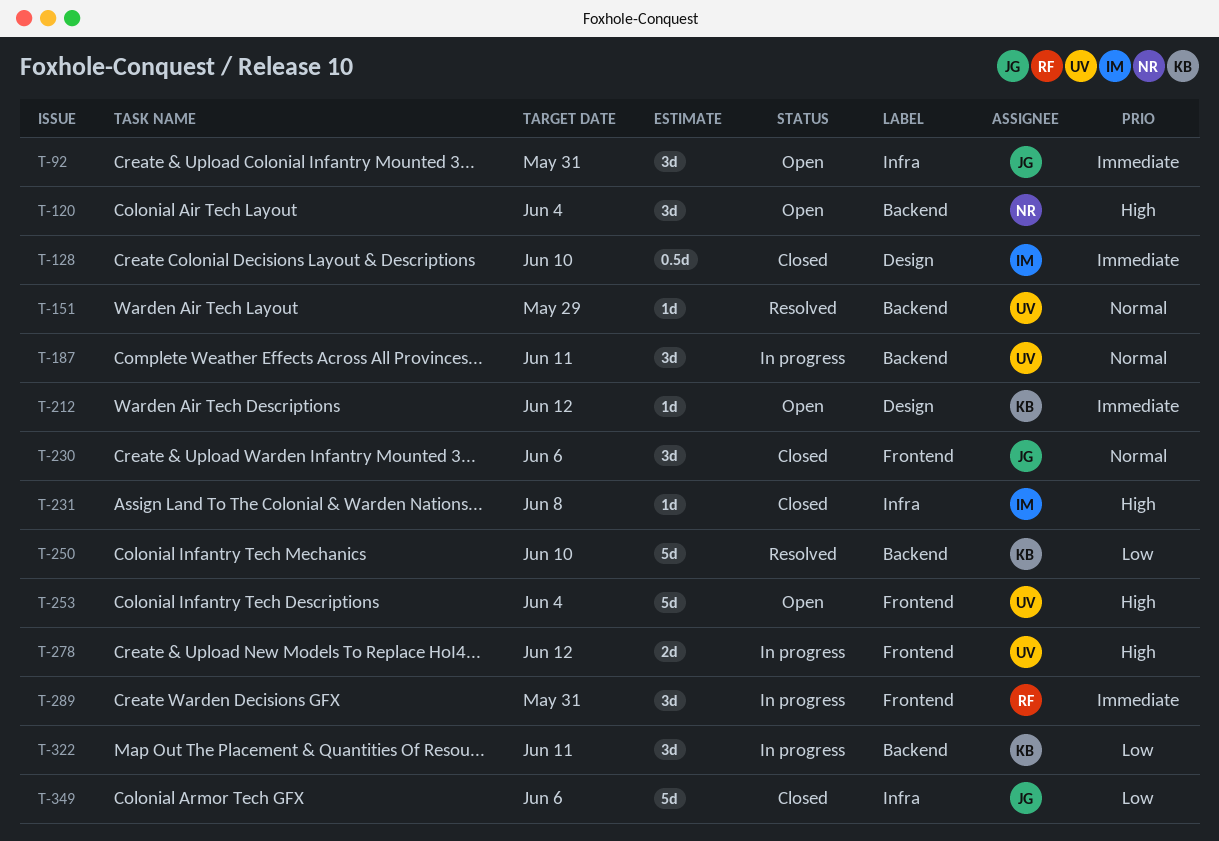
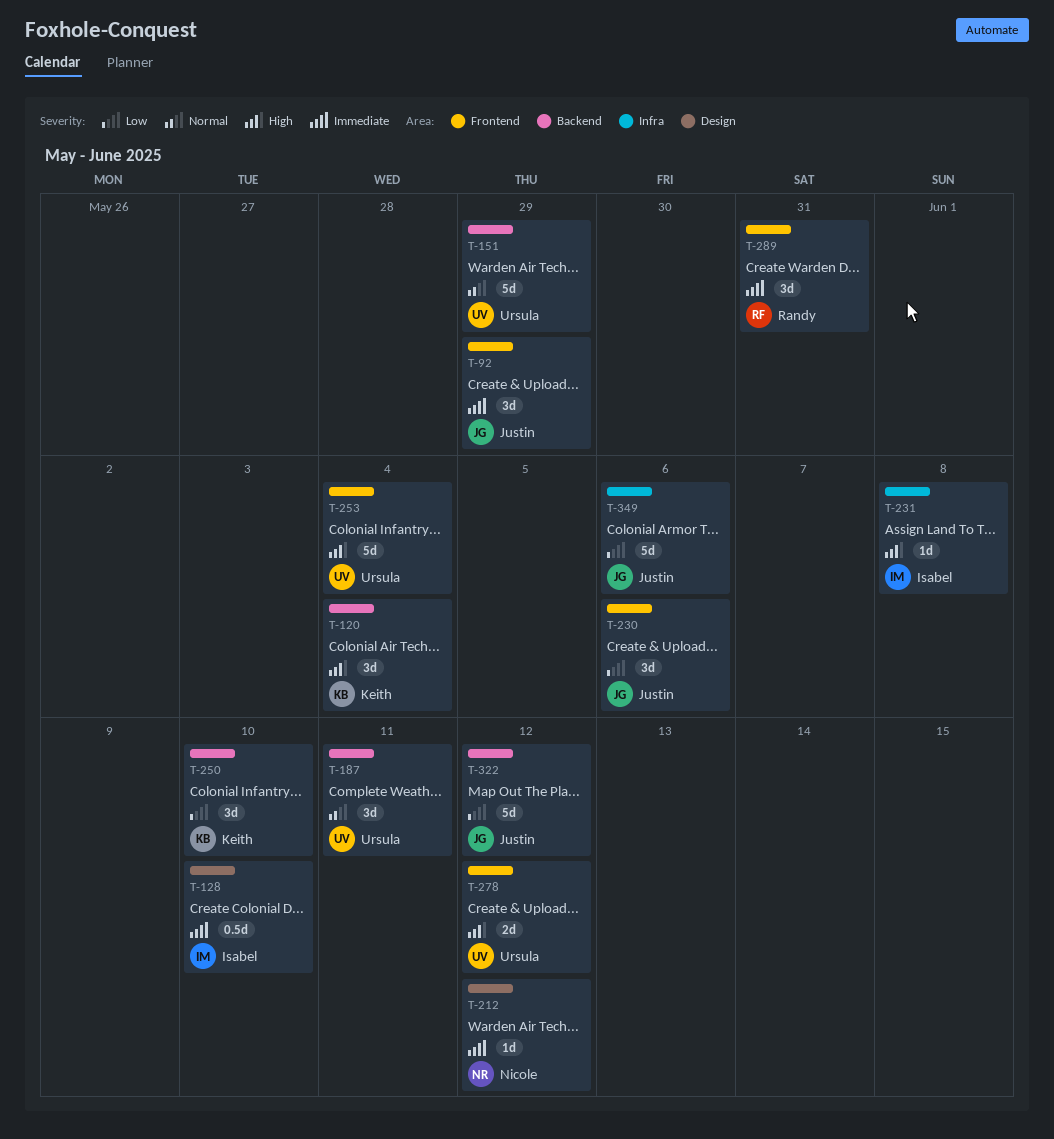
T-92, label: Infra -> Frontend
T-92, due: May 31 -> May 29
T-120, owner: Nicole -> Keith
T-151, estimate: 1d -> 5d
T-212, owner: Keith -> Nicole
T-230, priority: Normal -> Low
T-250, estimate: 5d -> 3d
T-322, owner: Keith -> Justin
T-322, estimate: 3d -> 5d
T-322, due: Jun 11 -> Jun 12

